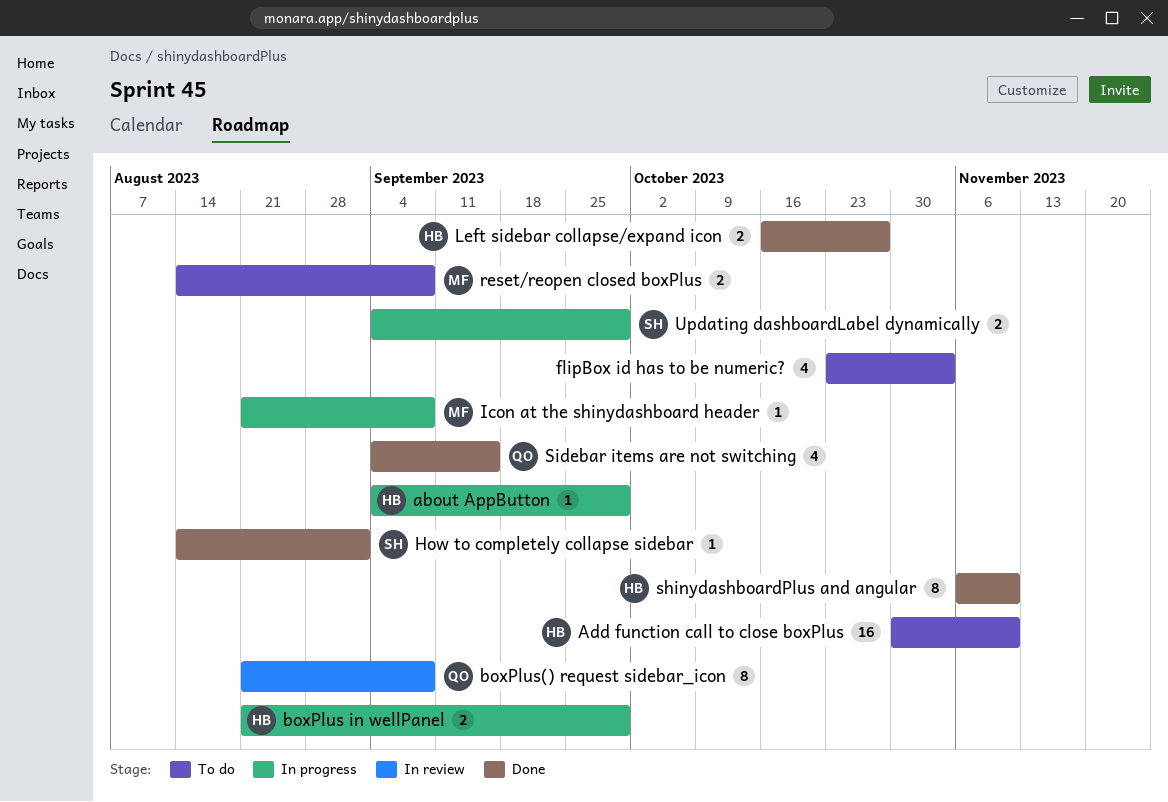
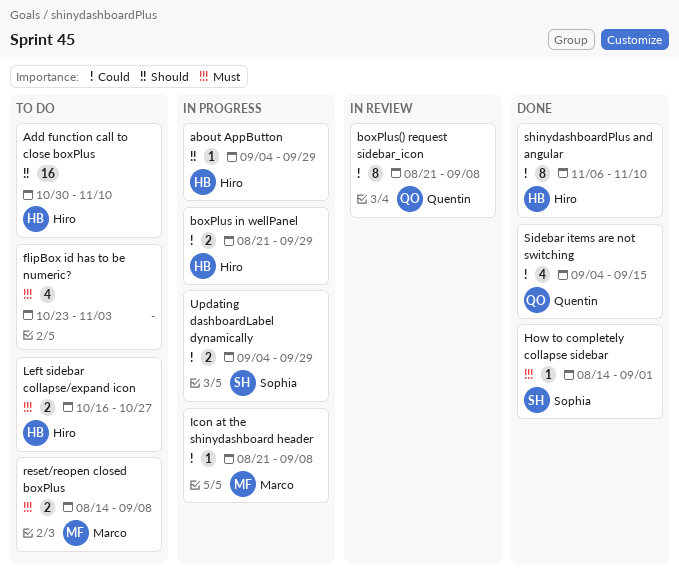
Left sidebar collapse/expand icon, status: Done -> To do

